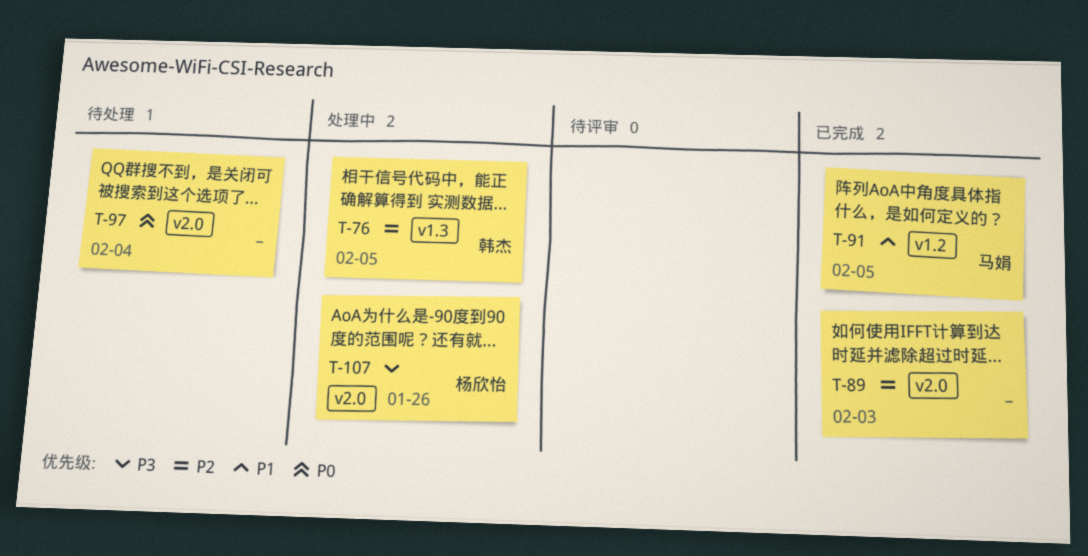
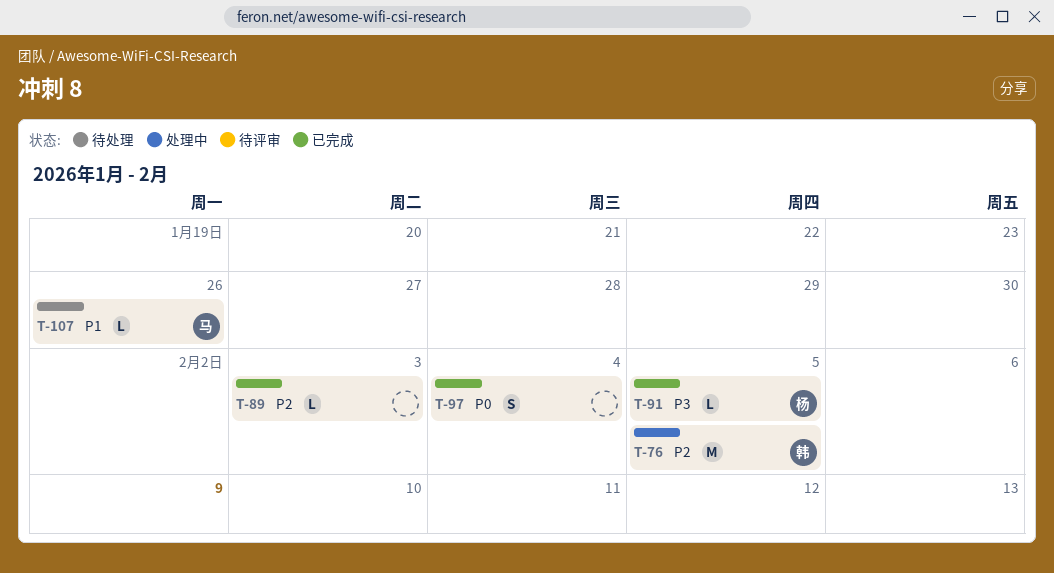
T-91, owner: 马娟 -> 杨欣怡
T-91, priority: P1 -> P3
T-97, status: 待处理 -> 已完成
T-107, status: 处理中 -> 待处理
T-107, owner: 杨欣怡 -> 马娟
T-107, priority: P3 -> P1

